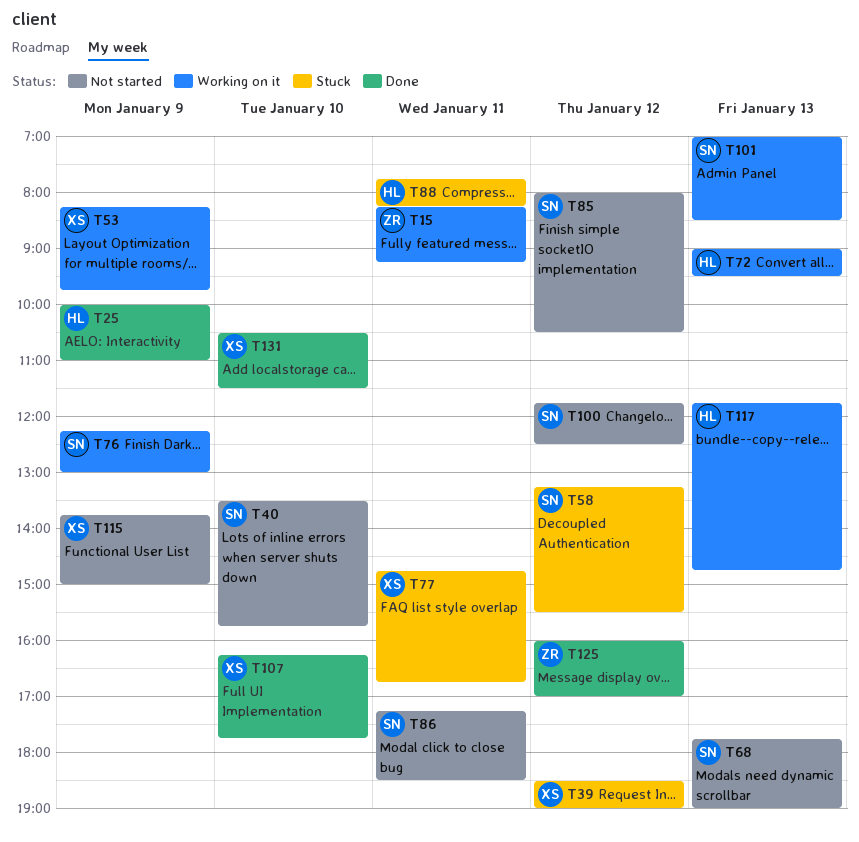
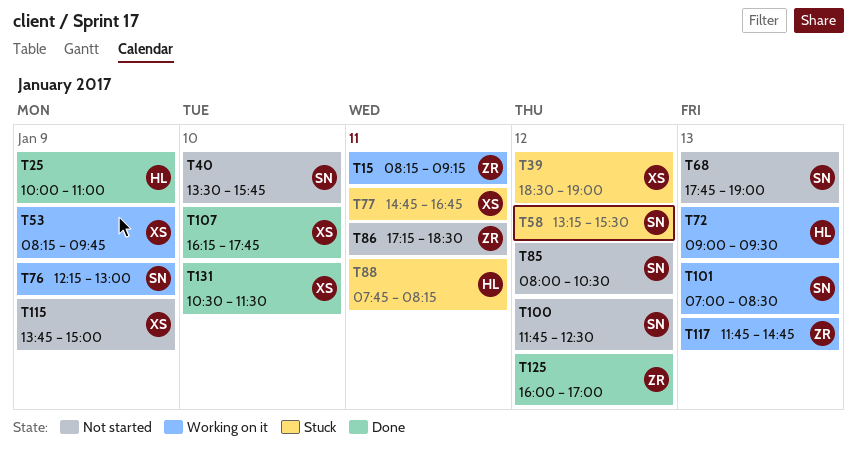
T86, owner: SN -> ZR
T117, owner: HL -> ZR

